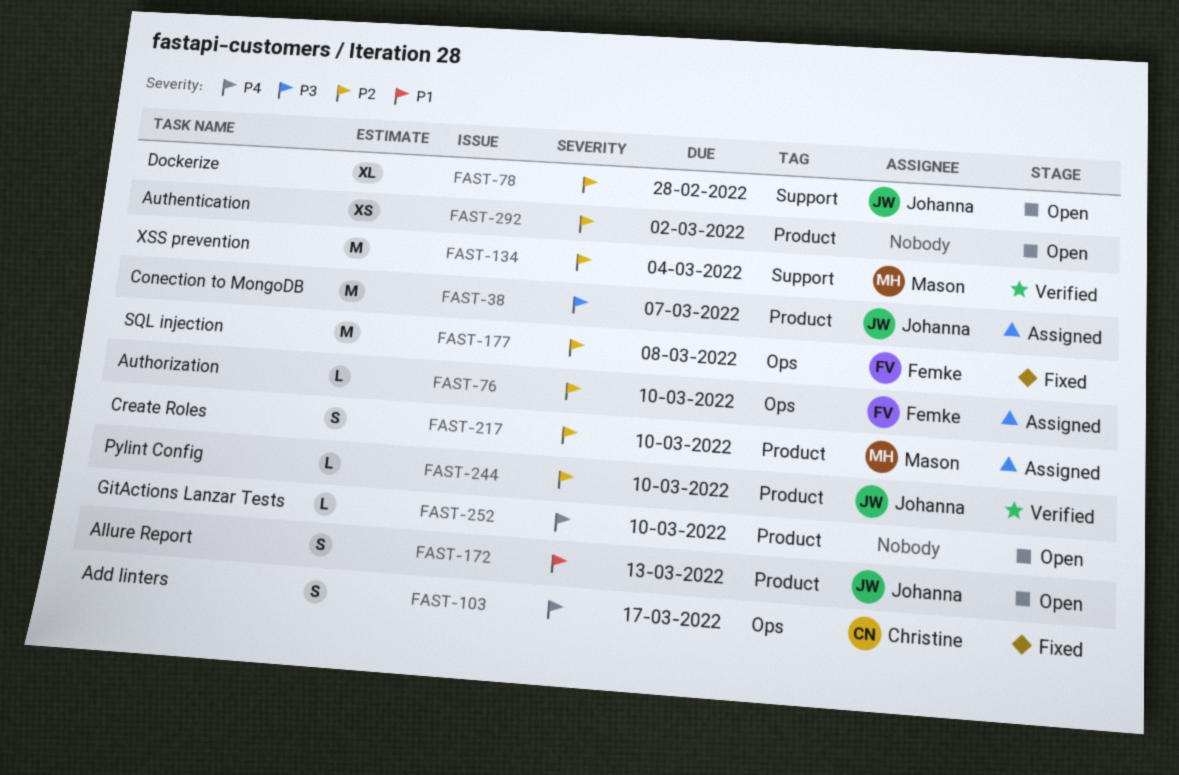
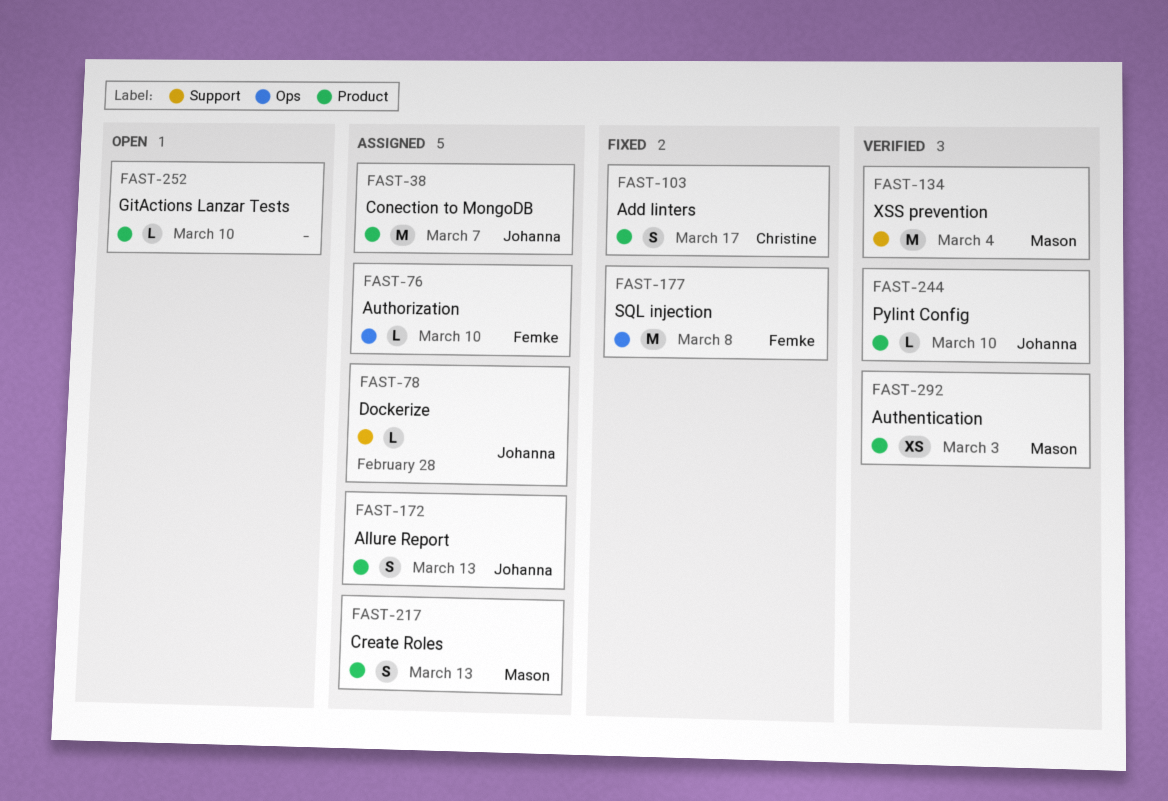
FAST-78, status: Open -> Assigned
FAST-78, estimate: XL -> L
FAST-103, label: Ops -> Product
FAST-172, status: Open -> Assigned
FAST-217, due: Mar 10 -> Mar 13
FAST-292, status: Open -> Verified
FAST-292, owner: none -> Mason
FAST-292, due: Mar 2 -> Mar 3

